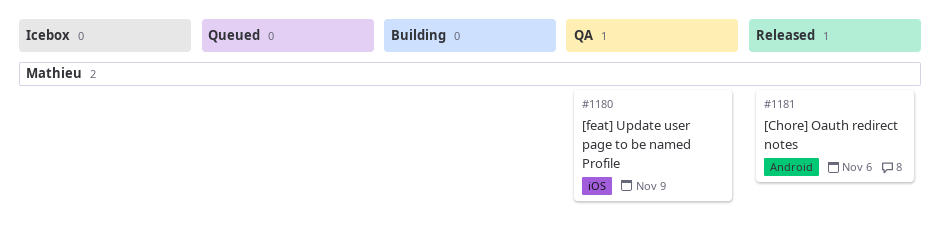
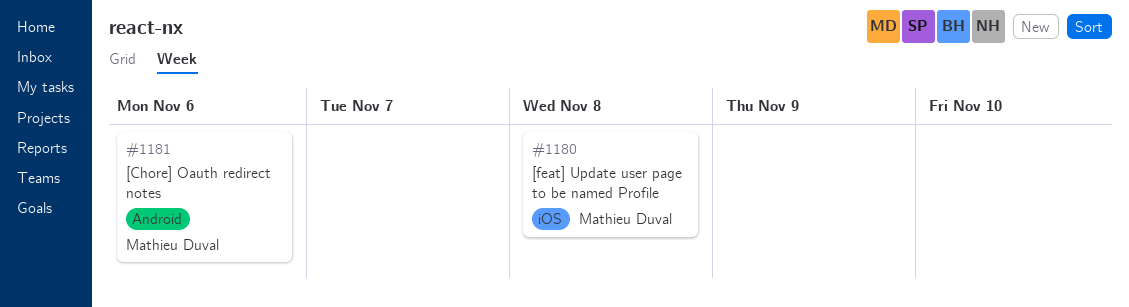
#1180, due: Nov 9 -> Nov 8

